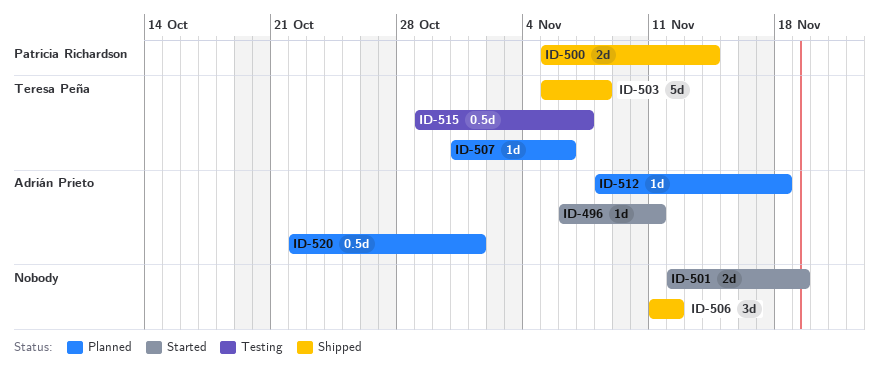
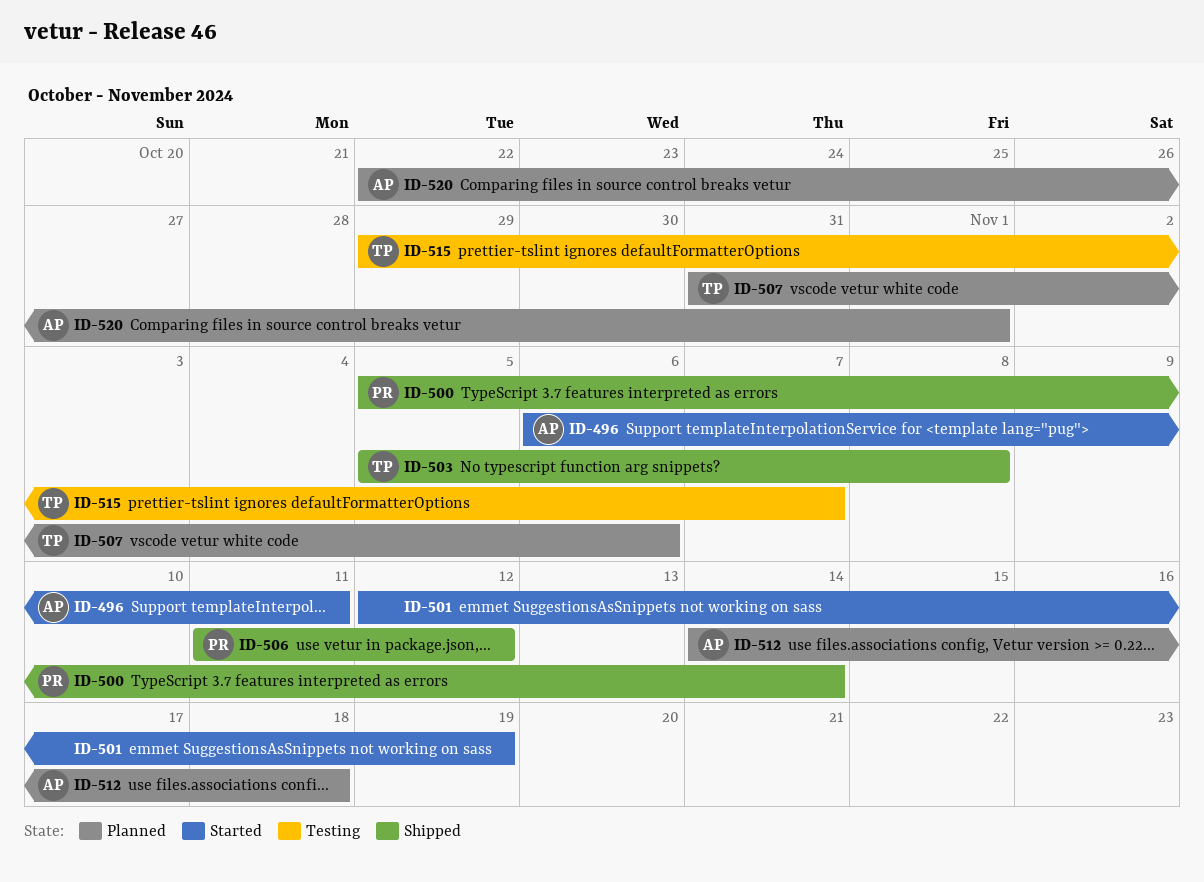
ID-506, owner: none -> Patricia Richardson
ID-512, start: Nov 8 -> Nov 14

